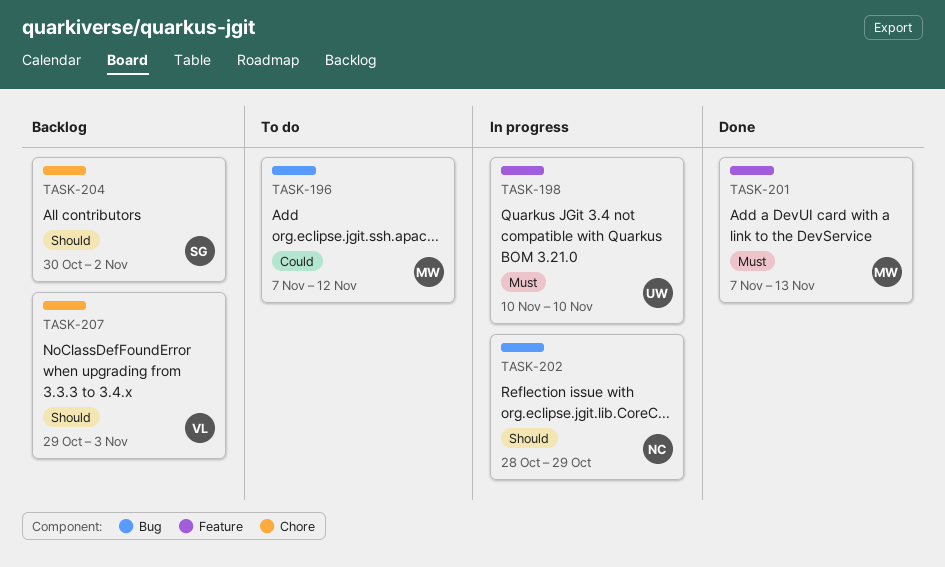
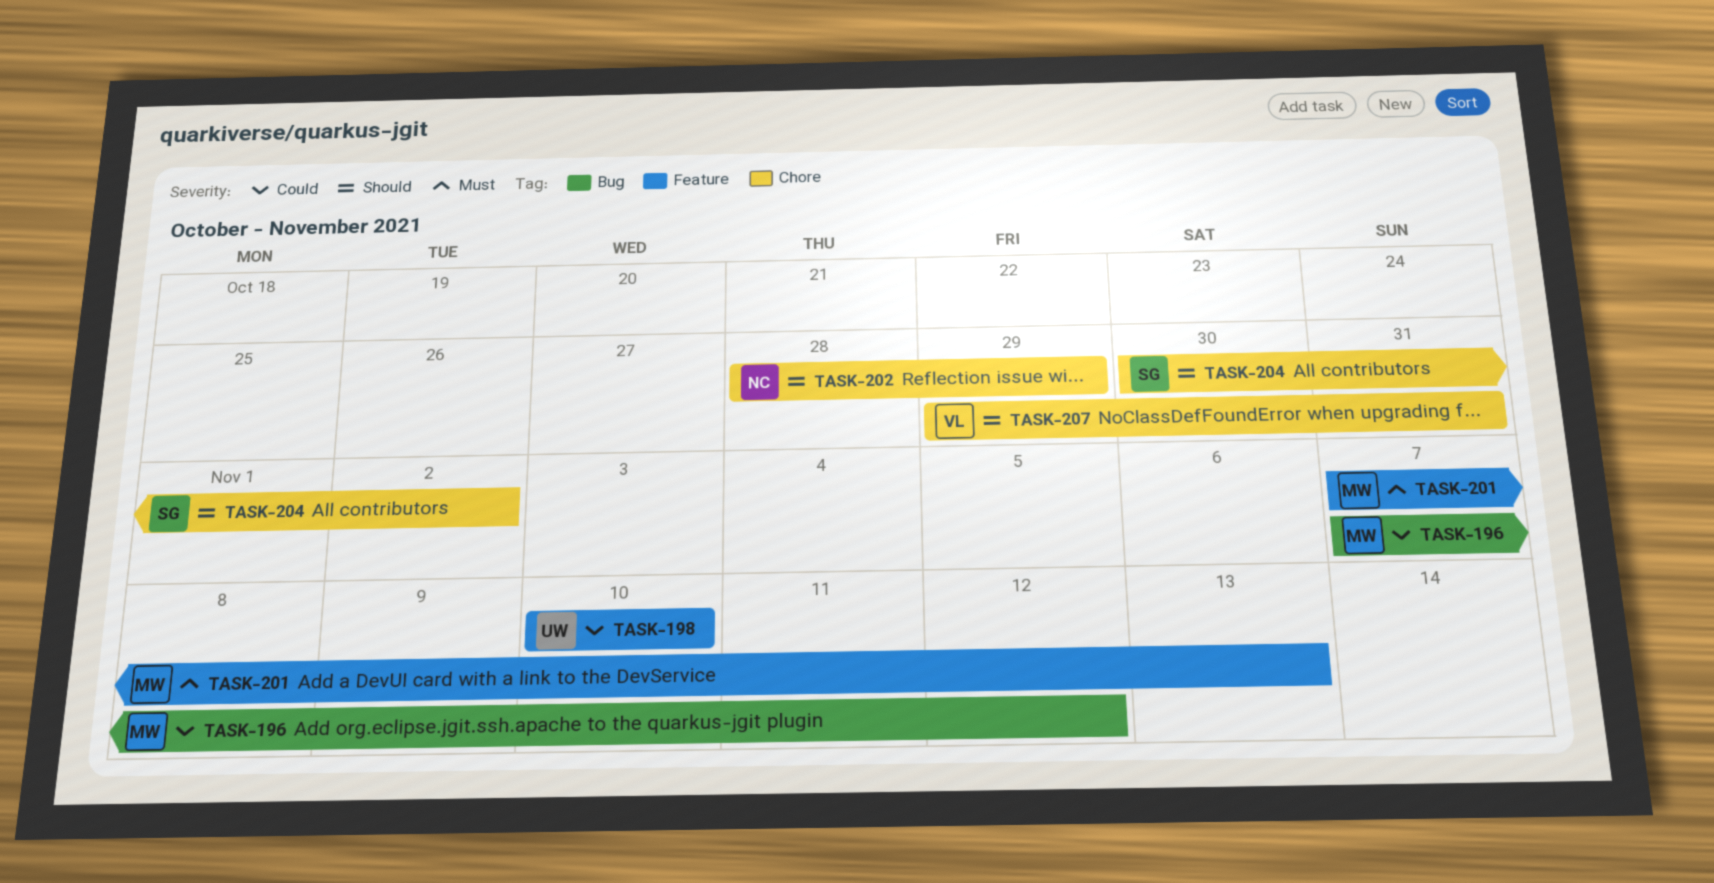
TASK-198, priority: Must -> Could
TASK-202, label: Bug -> Chore
TASK-207, due: Nov 3 -> Oct 31

